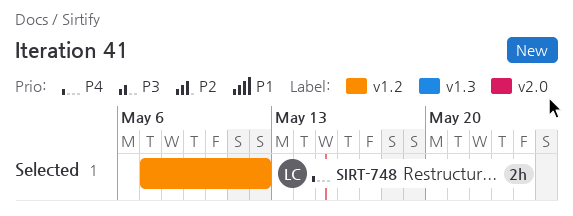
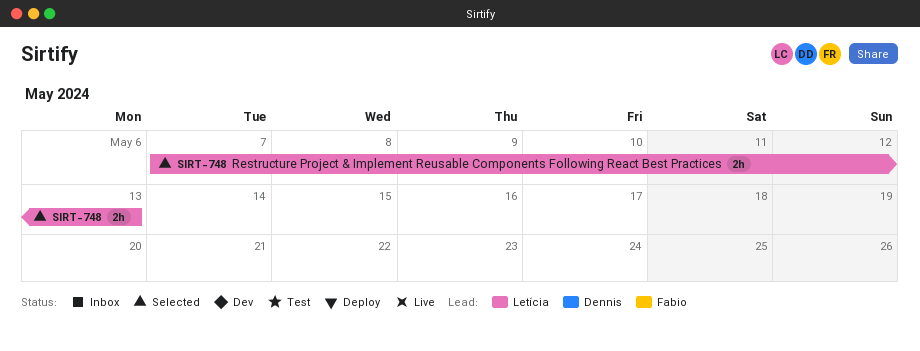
SIRT-748, due: May 12 -> May 13

